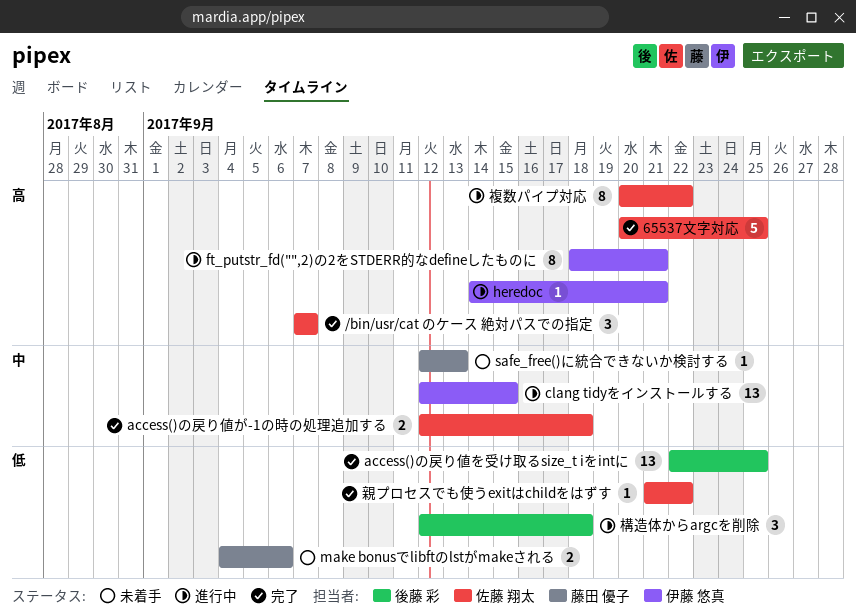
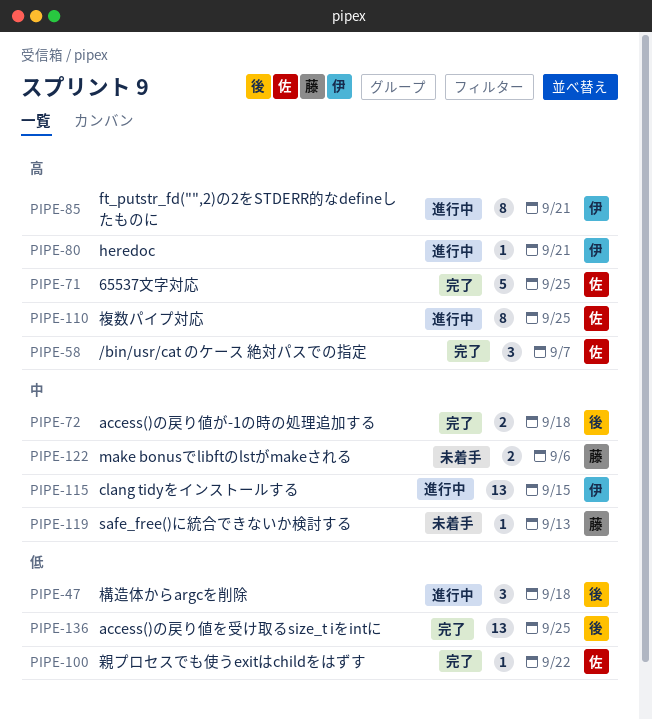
access()の戻り値が-1の時の処理追加する, owner: 佐藤 翔太 -> 後藤 彩
make bonusでlibftのlstがmakeされる, priority: 低 -> 中
複数パイプ対応, due: Sep 22 -> Sep 25

